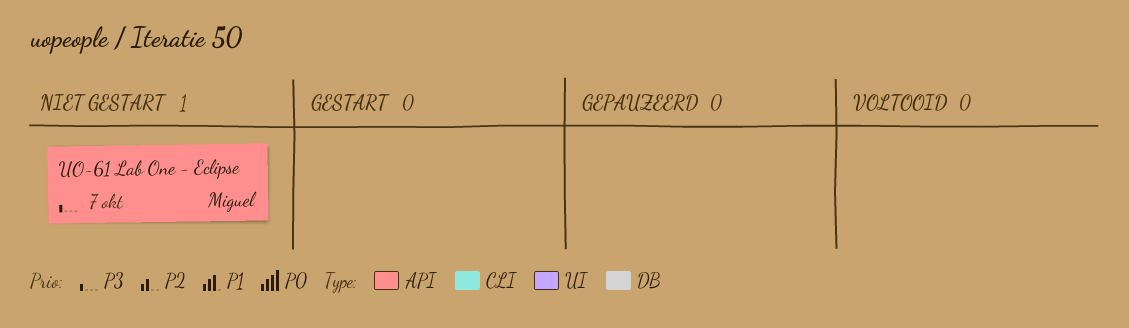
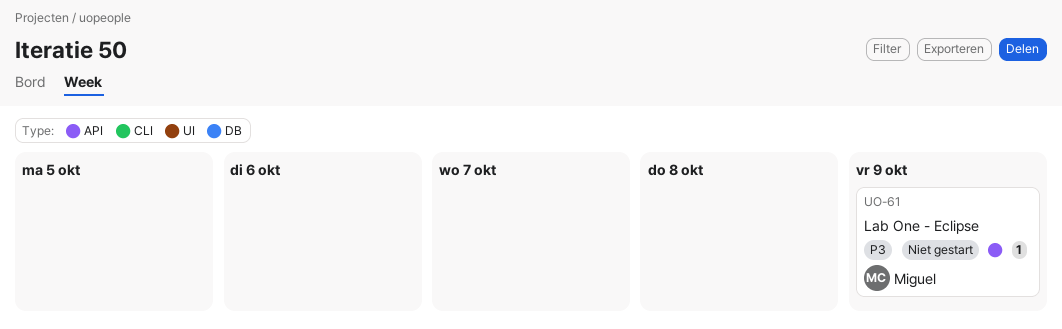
UO-61, due: Oct 7 -> Oct 9

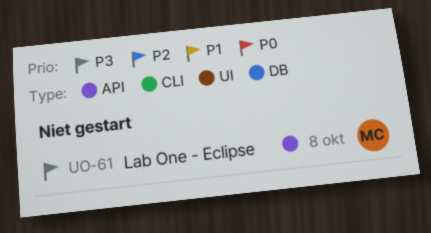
UO-61, due: Oct 9 -> Oct 8

